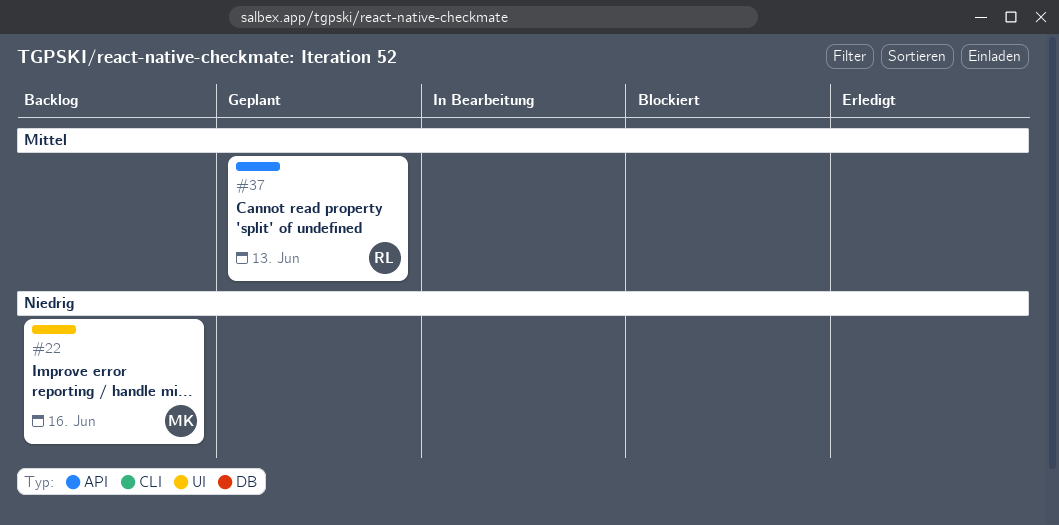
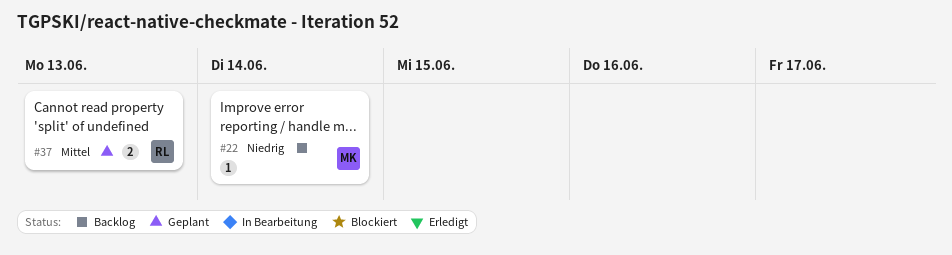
#22, due: Jun 16 -> Jun 14

